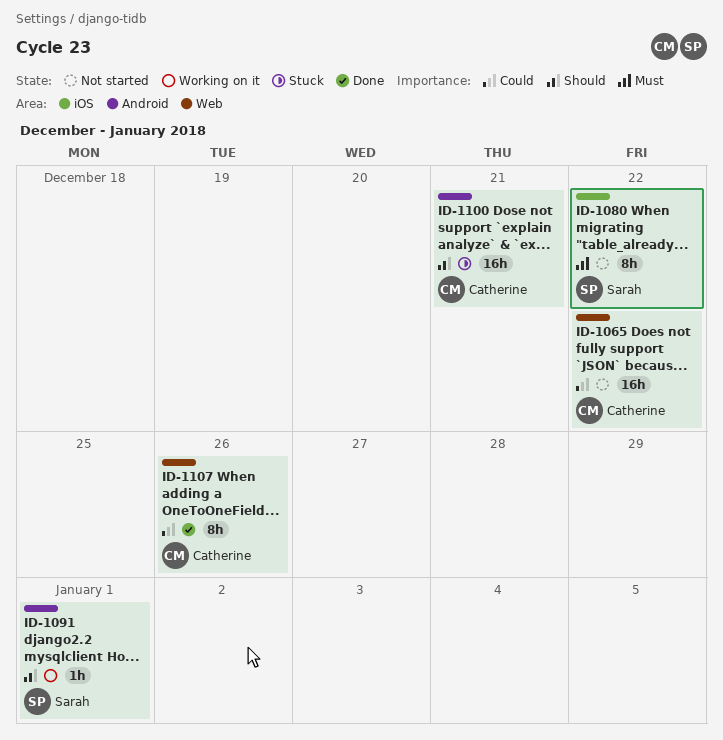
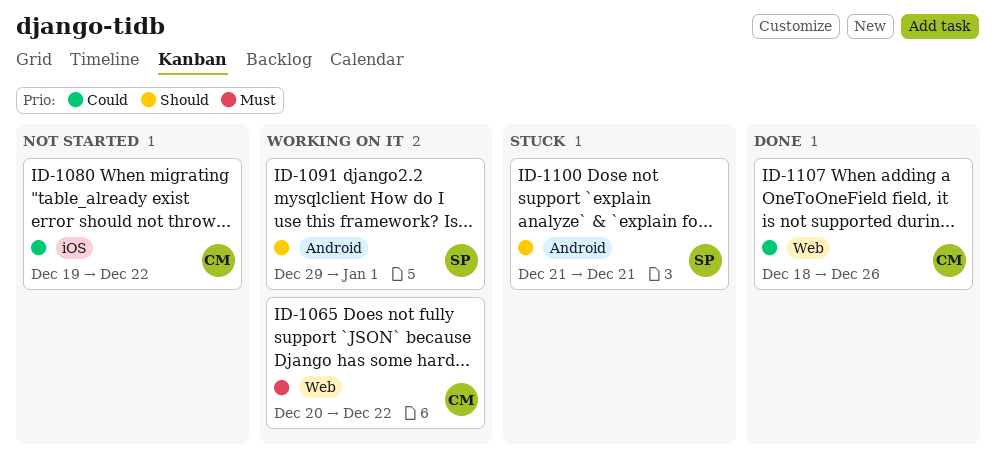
ID-1065, status: Not started -> Working on it
ID-1065, priority: Could -> Must
ID-1080, owner: Sarah -> Catherine
ID-1080, priority: Must -> Could
ID-1100, owner: Catherine -> Sarah

